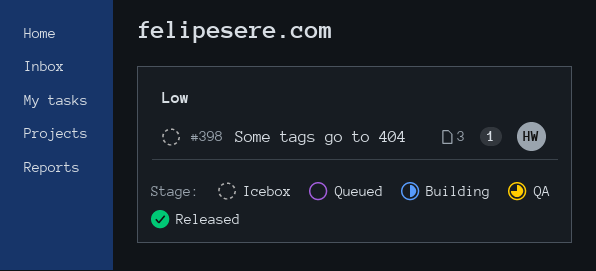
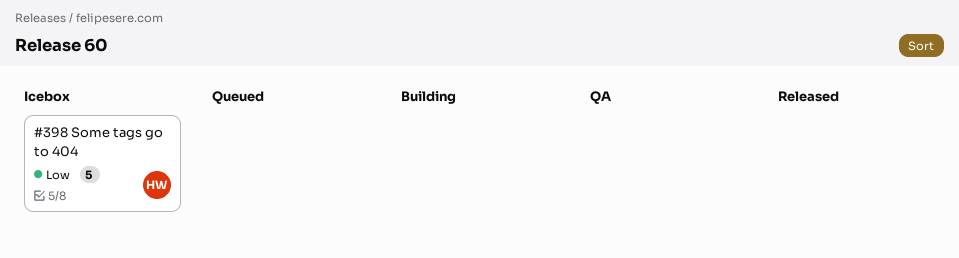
#398, estimate: 1 -> 5

